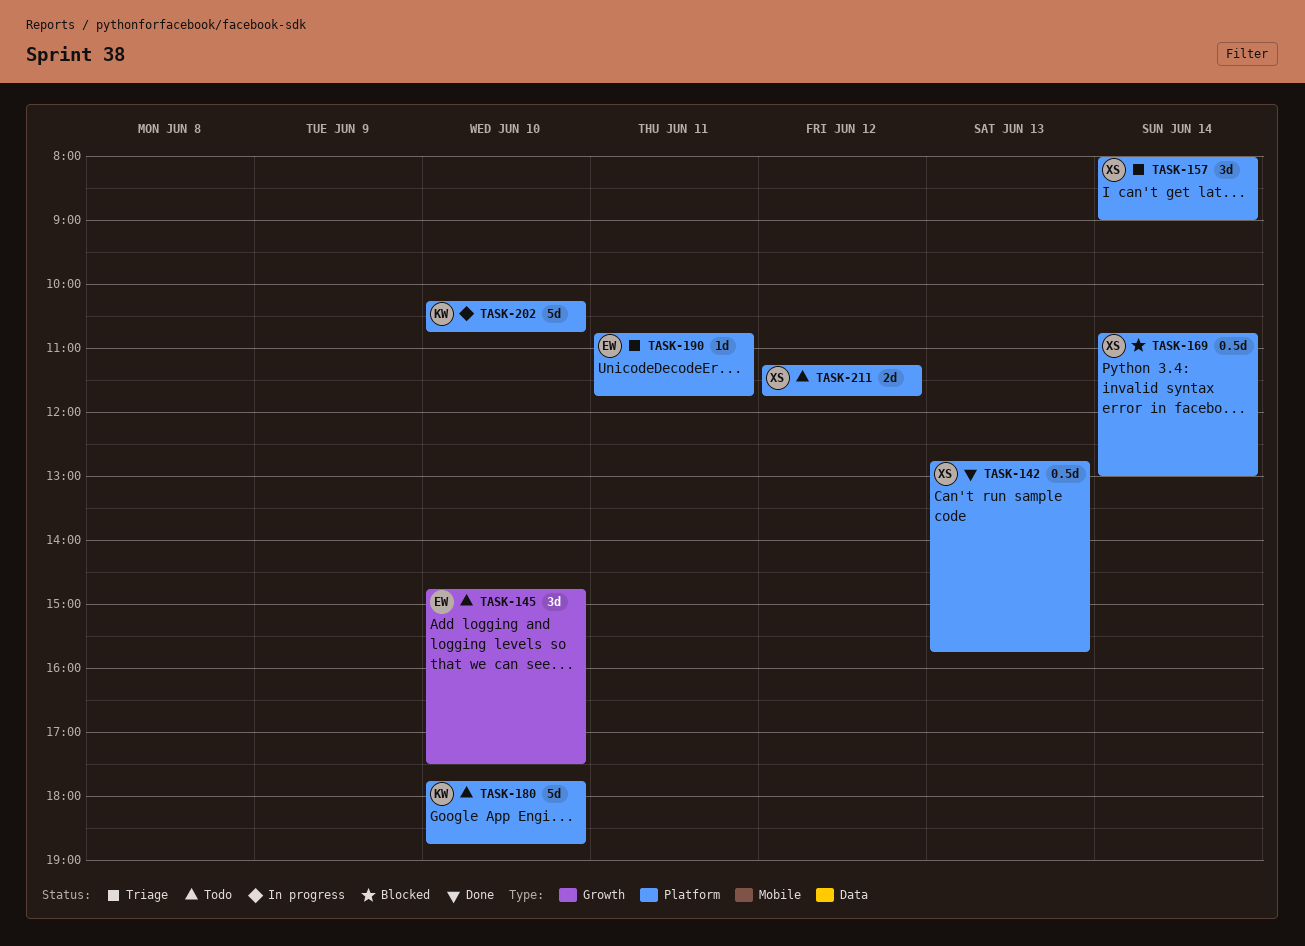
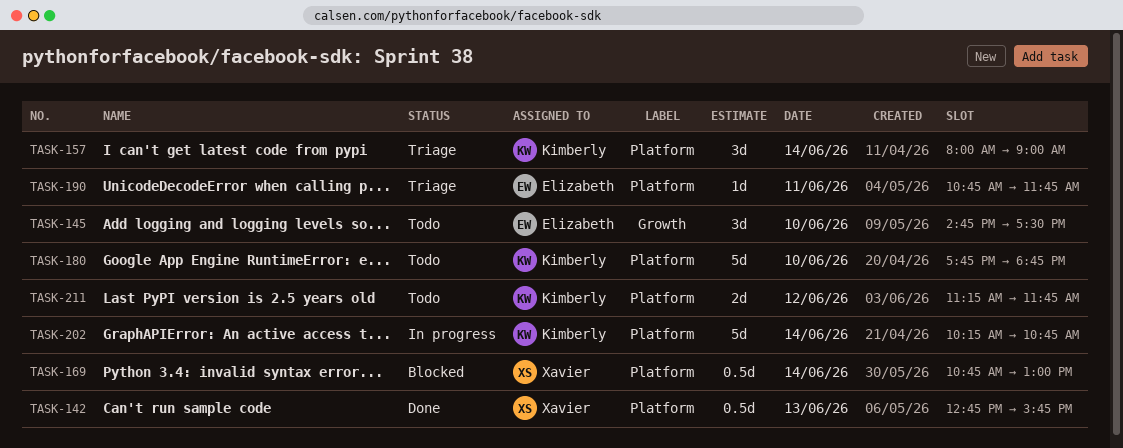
TASK-157, owner: Xavier -> Kimberly
TASK-202, day: Jun 10 -> Jun 14
TASK-211, owner: Xavier -> Kimberly

